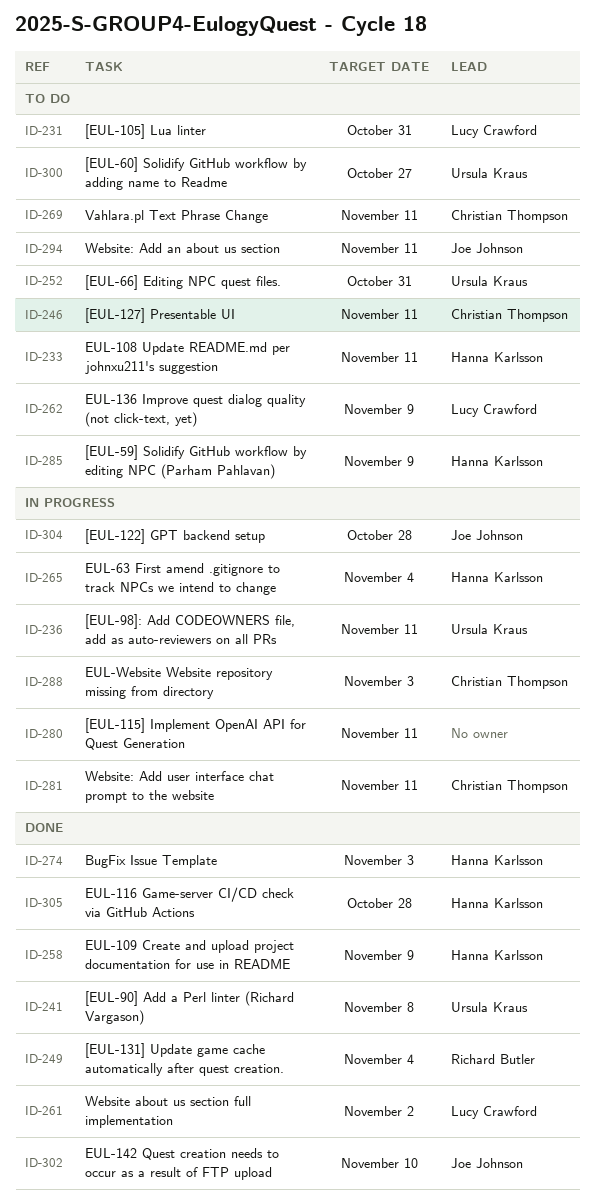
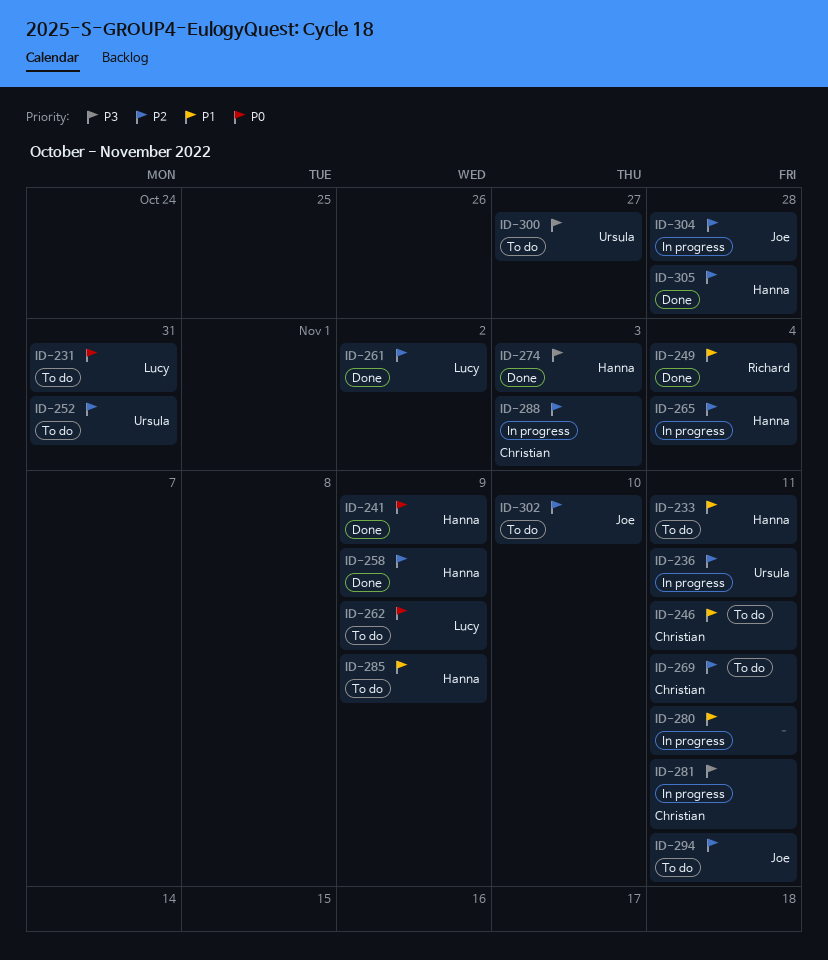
ID-241, owner: Ursula Kraus -> Hanna Karlsson
ID-241, due: Nov 8 -> Nov 9
ID-302, status: Done -> To do

